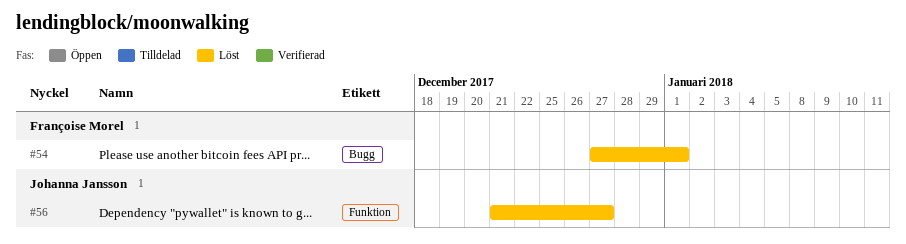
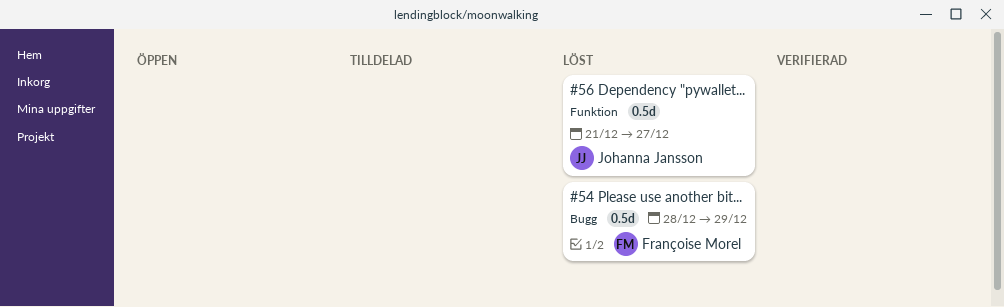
#54, start: Dec 27 -> Dec 28
#54, due: Jan 1 -> Dec 29

